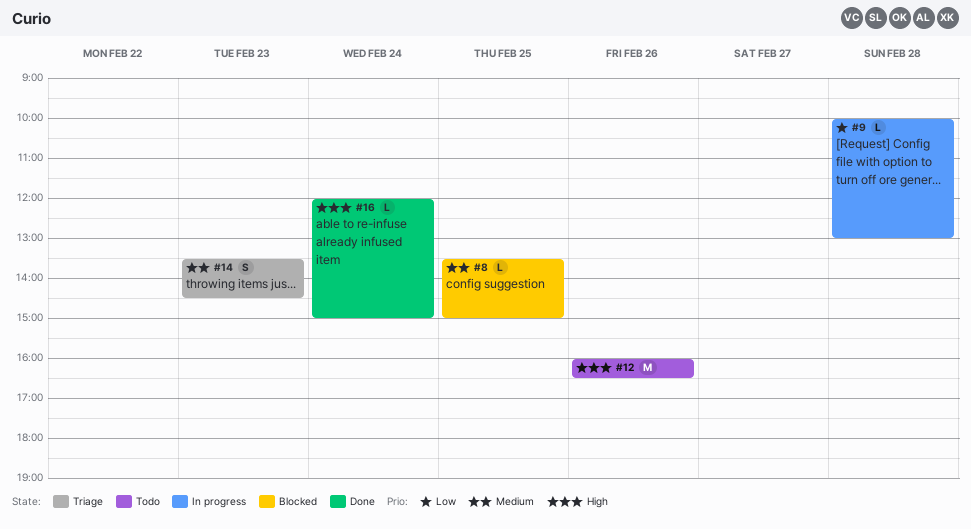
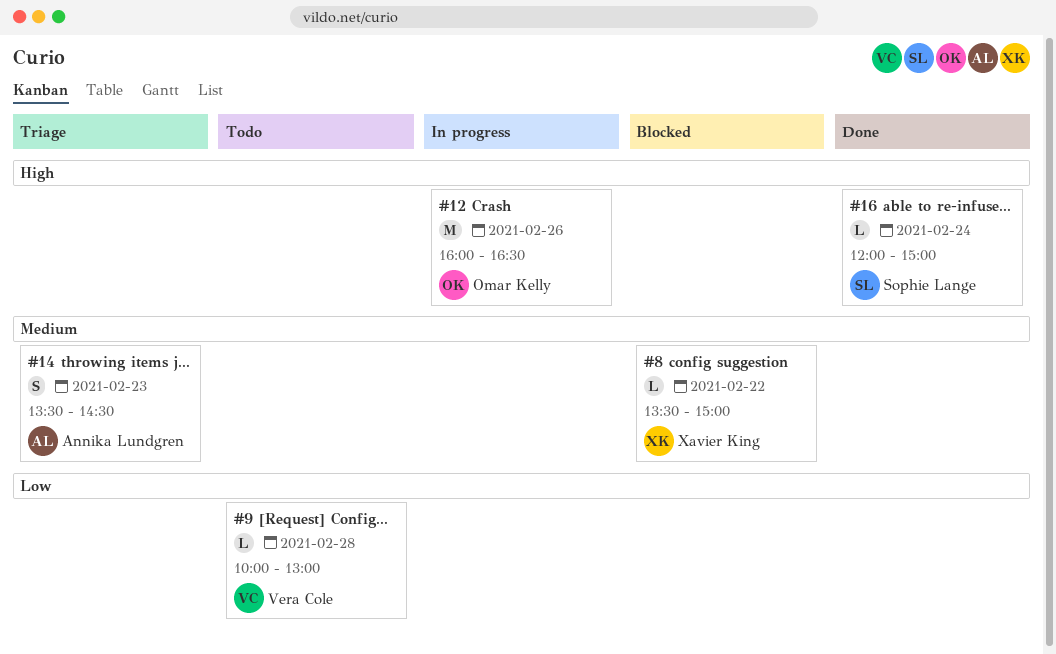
#8, day: Feb 25 -> Feb 22
#9, status: In progress -> Todo
#12, status: Todo -> In progress

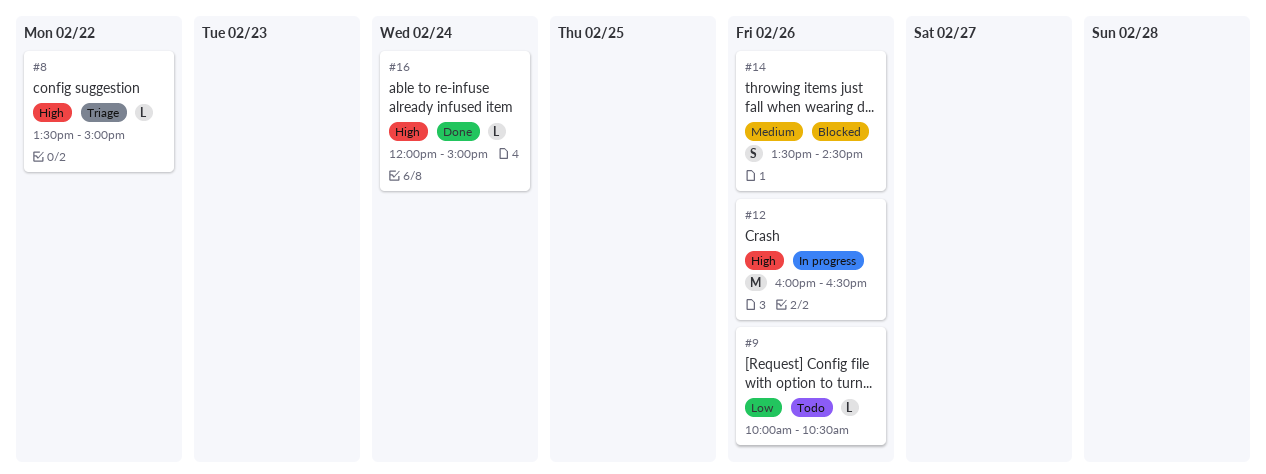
#8, status: Blocked -> Triage
#8, priority: Medium -> High
#9, day: Feb 28 -> Feb 26
#9, ends: 13:00 -> 10:30
#14, status: Triage -> Blocked
#14, day: Feb 23 -> Feb 26

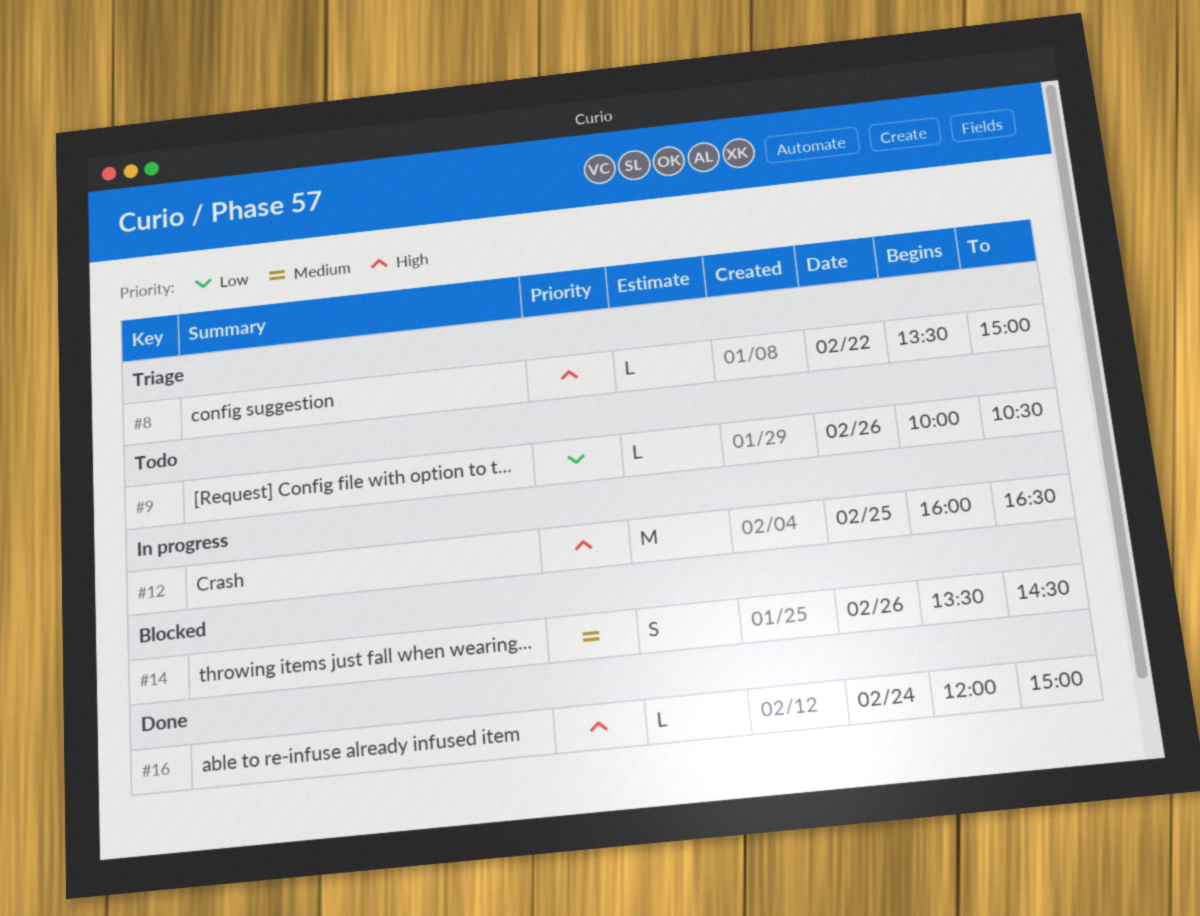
#12, day: Feb 26 -> Feb 25

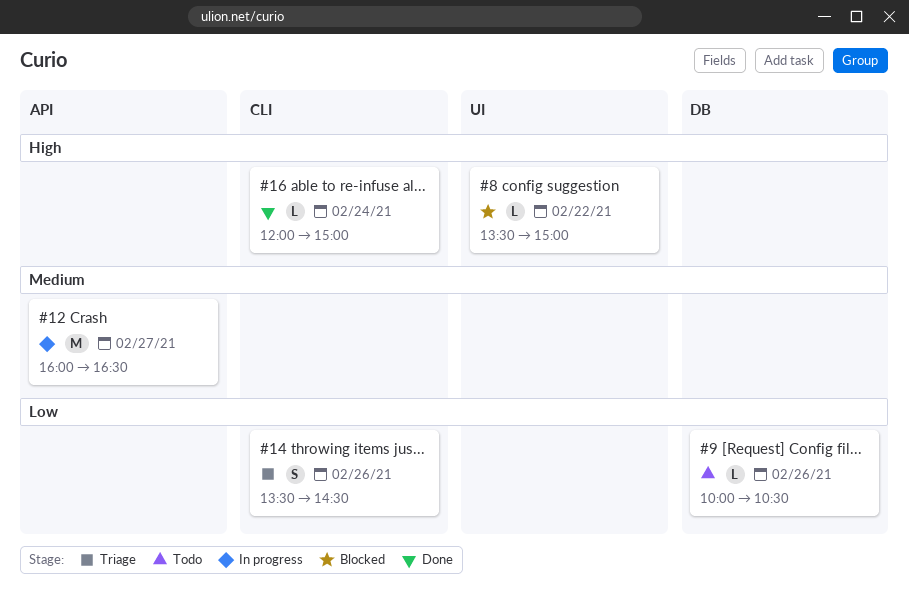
#8, status: Triage -> Blocked
#12, priority: High -> Medium
#12, day: Feb 25 -> Feb 27
#14, status: Blocked -> Triage
#14, priority: Medium -> Low

